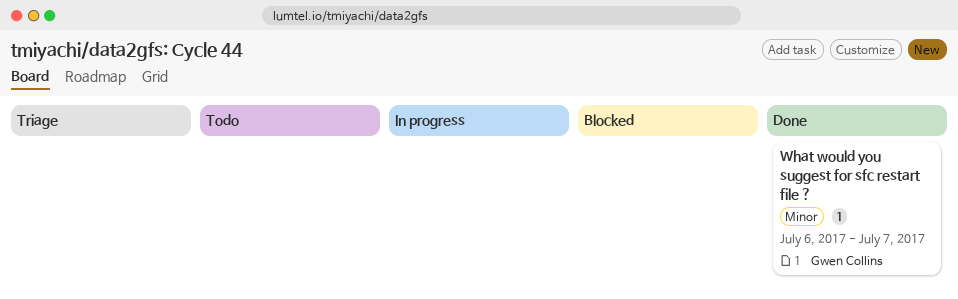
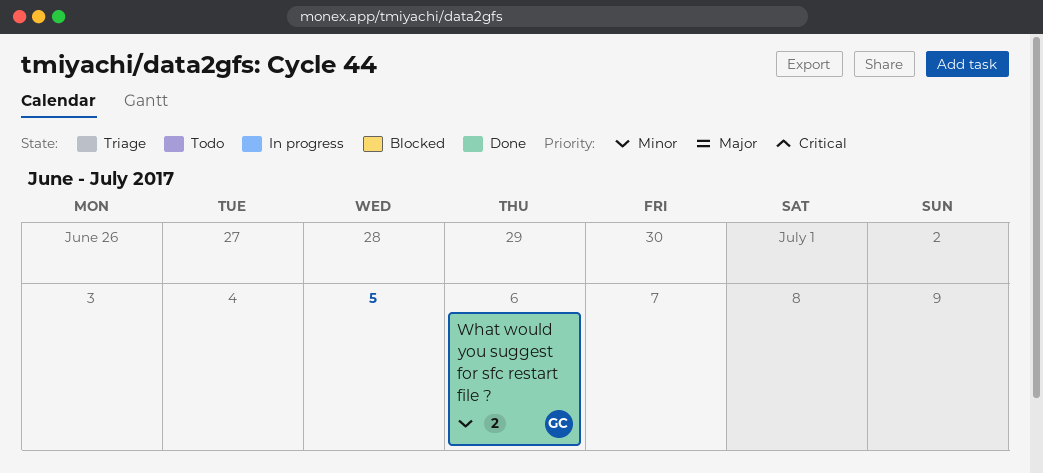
What would you suggest for sfc restart file ?, estimate: 1 -> 2
What would you suggest for sfc restart file ?, due: Jul 7 -> Jul 6

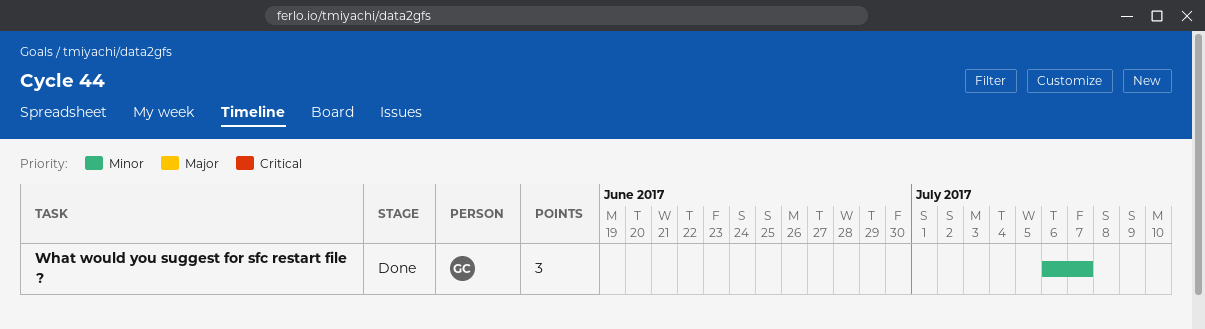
What would you suggest for sfc restart file ?, estimate: 2 -> 3
What would you suggest for sfc restart file ?, due: Jul 6 -> Jul 7

